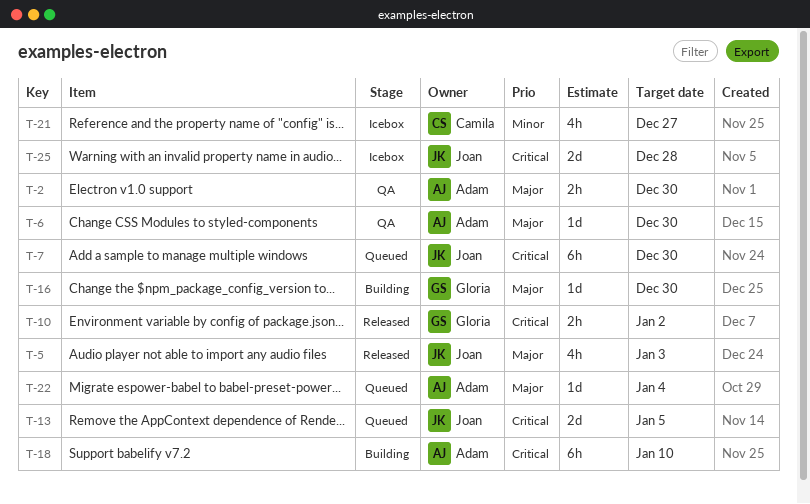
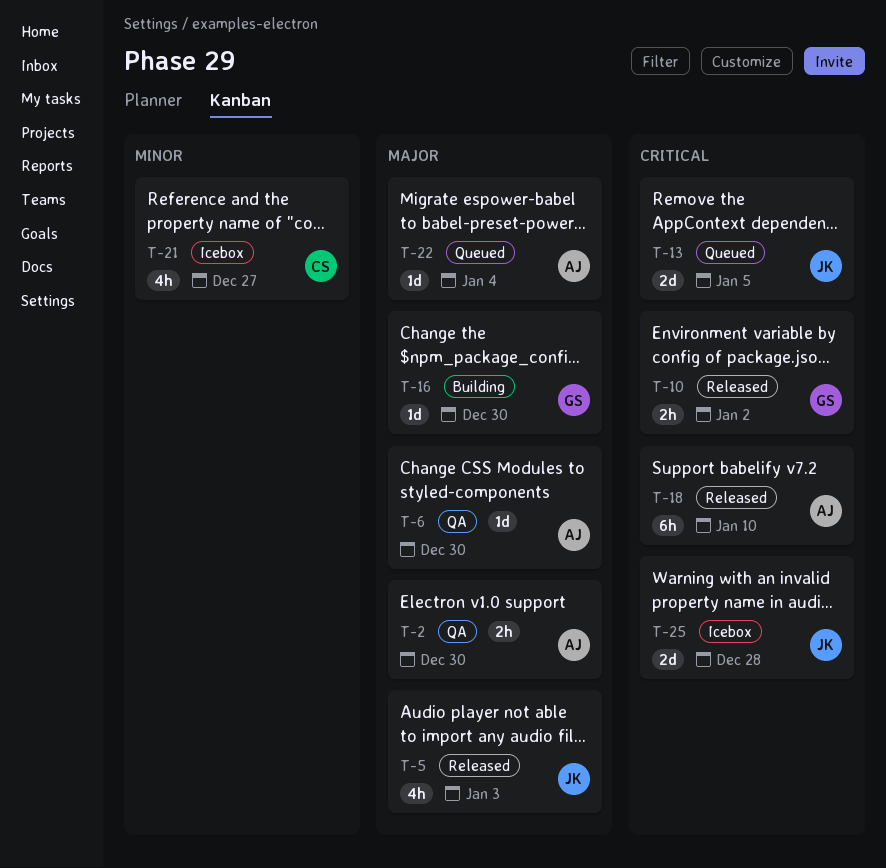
T-7: present -> none
T-18, status: Building -> Released

